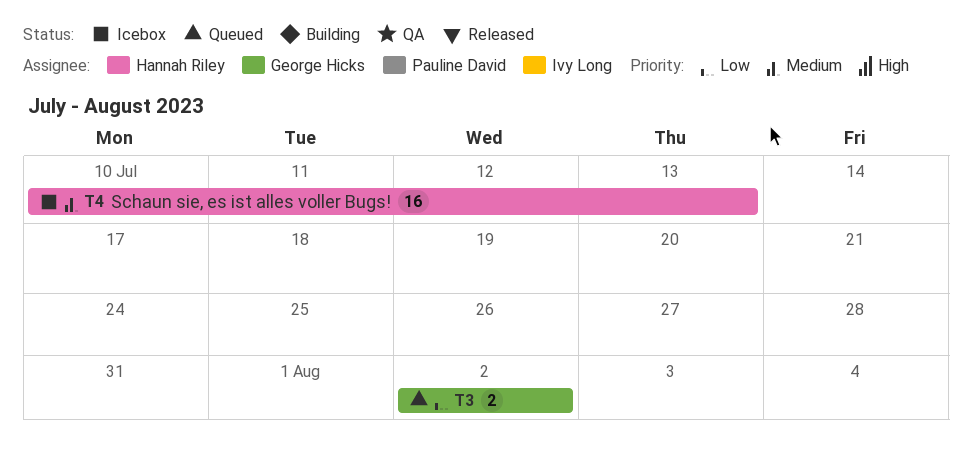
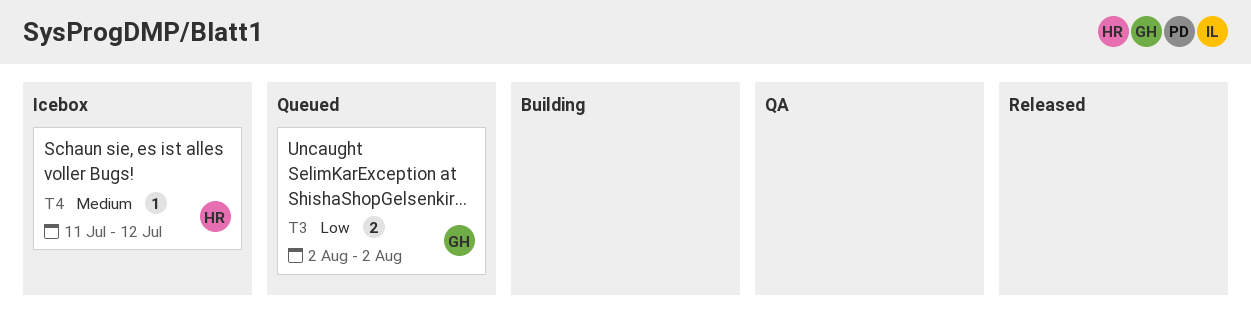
T4, estimate: 16 -> 1
T4, start: Jul 10 -> Jul 11
T4, due: Jul 13 -> Jul 12

